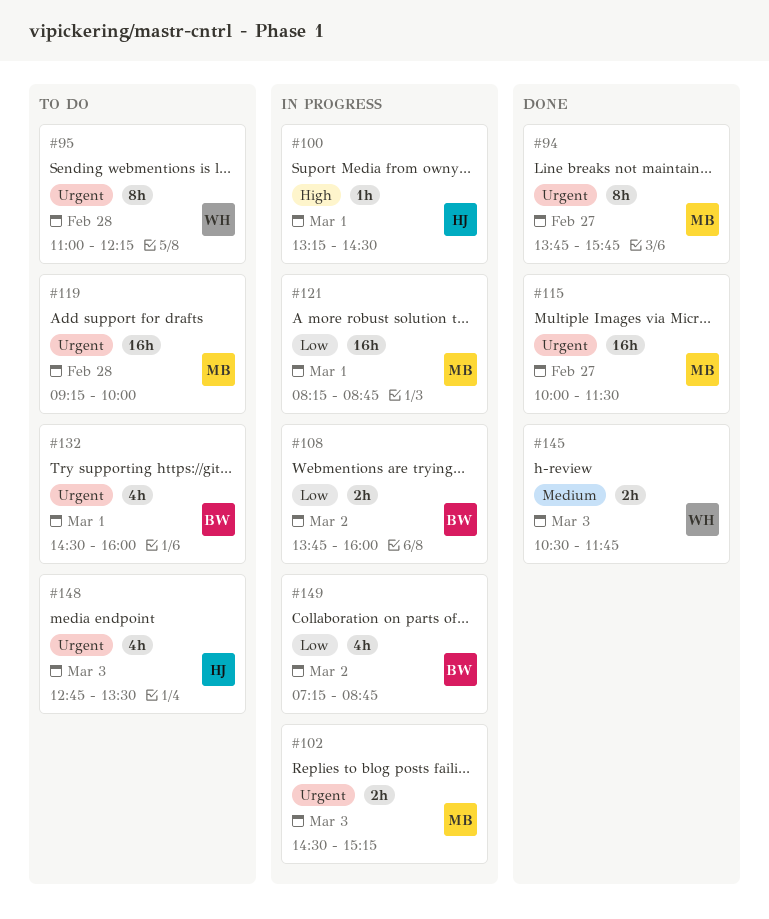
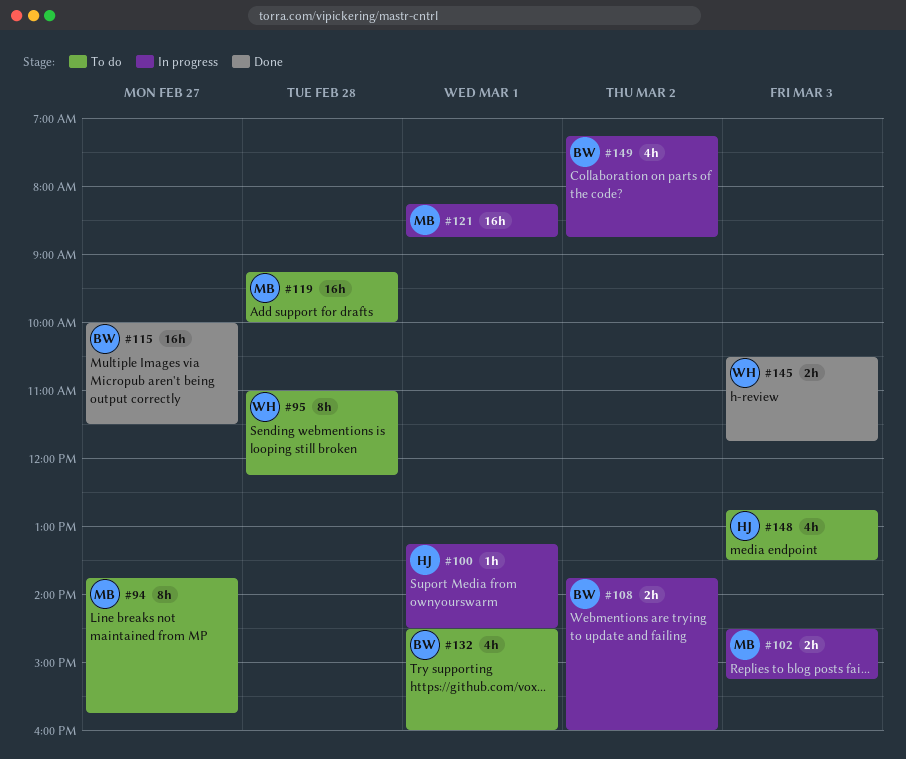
#94, status: Done -> To do
#115, owner: MB -> BW

